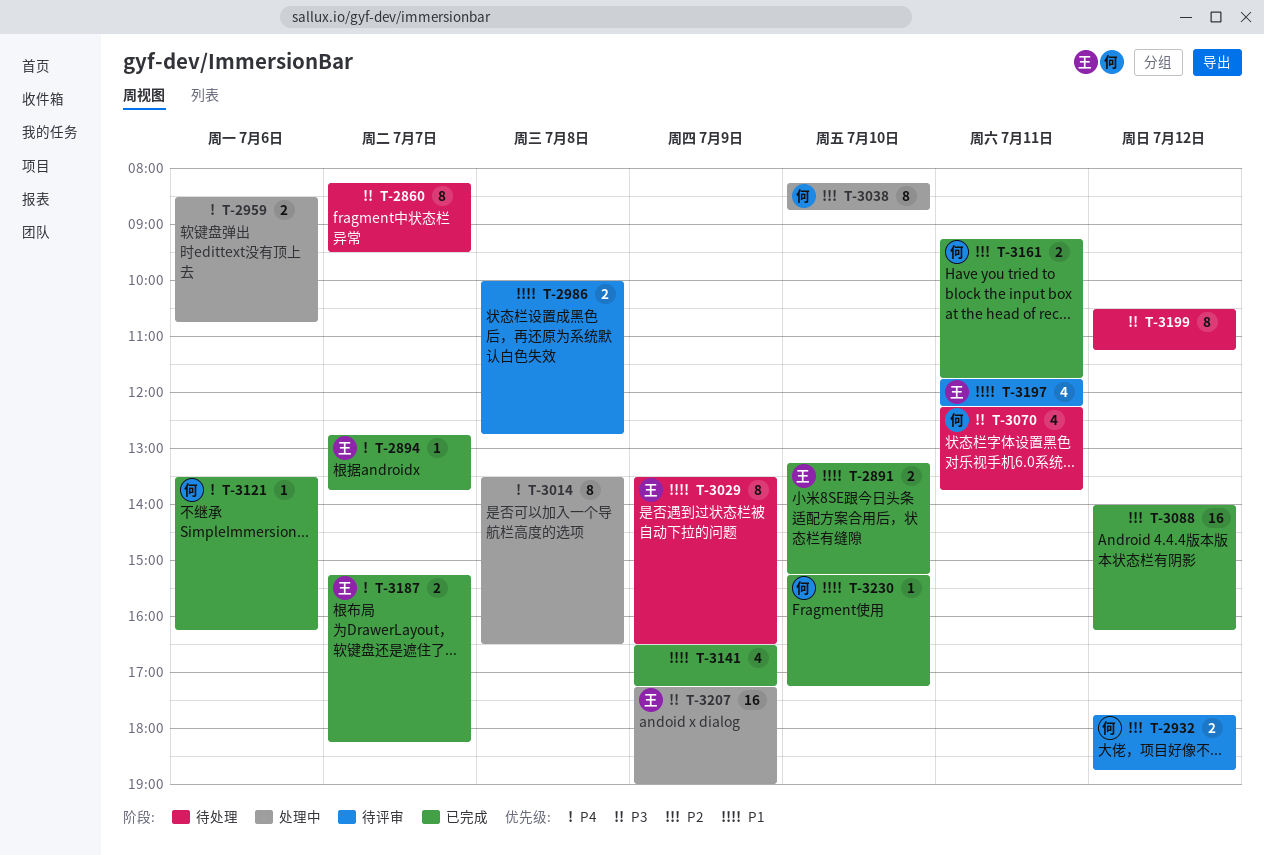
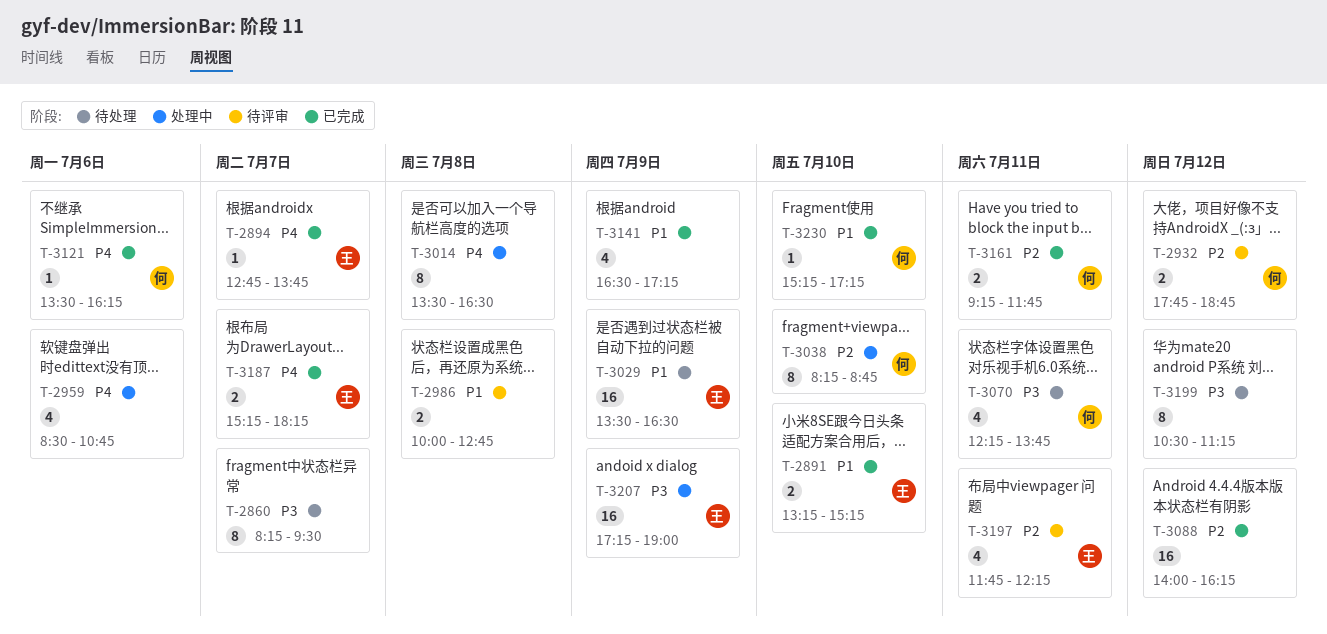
T-2959, estimate: 2 -> 4
T-3029, estimate: 8 -> 16
T-3197, priority: P1 -> P2

